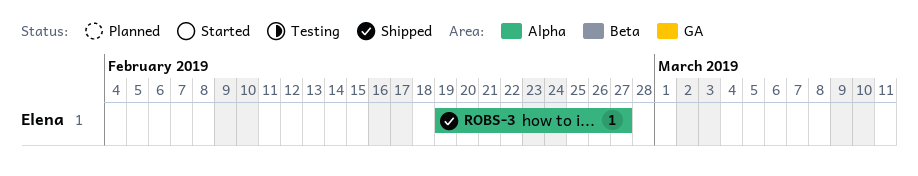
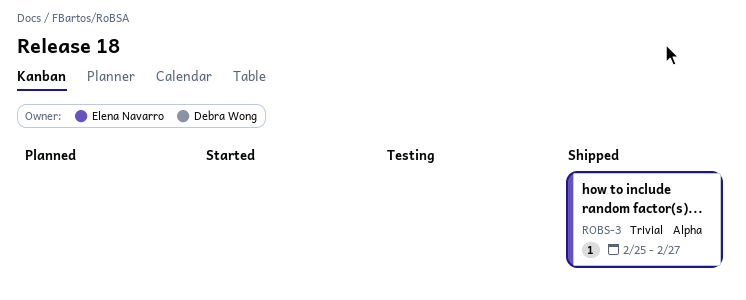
ROBS-3, start: Feb 19 -> Feb 25

